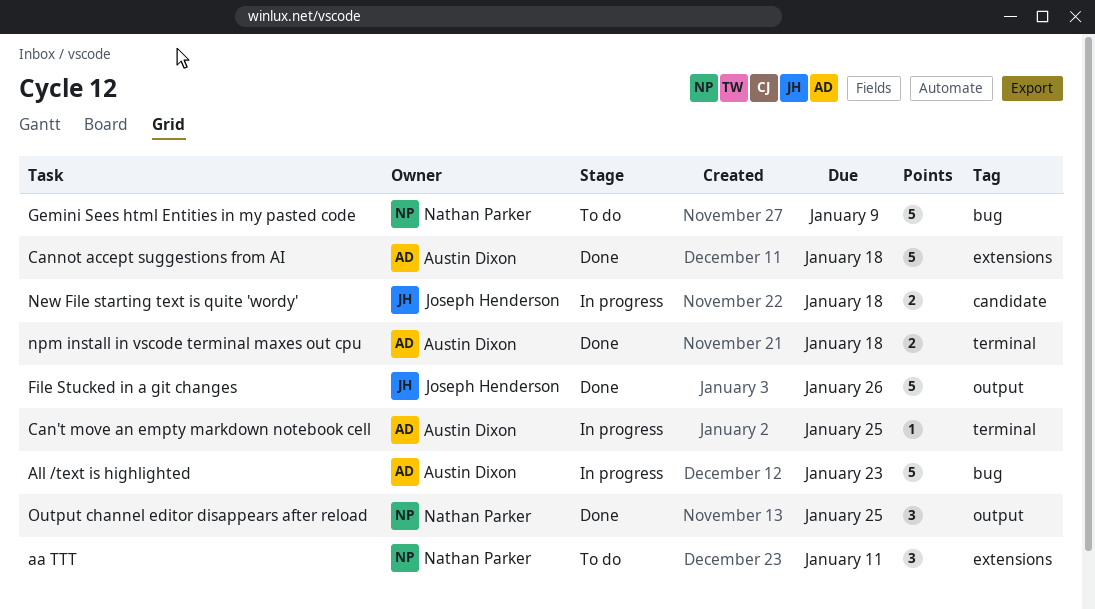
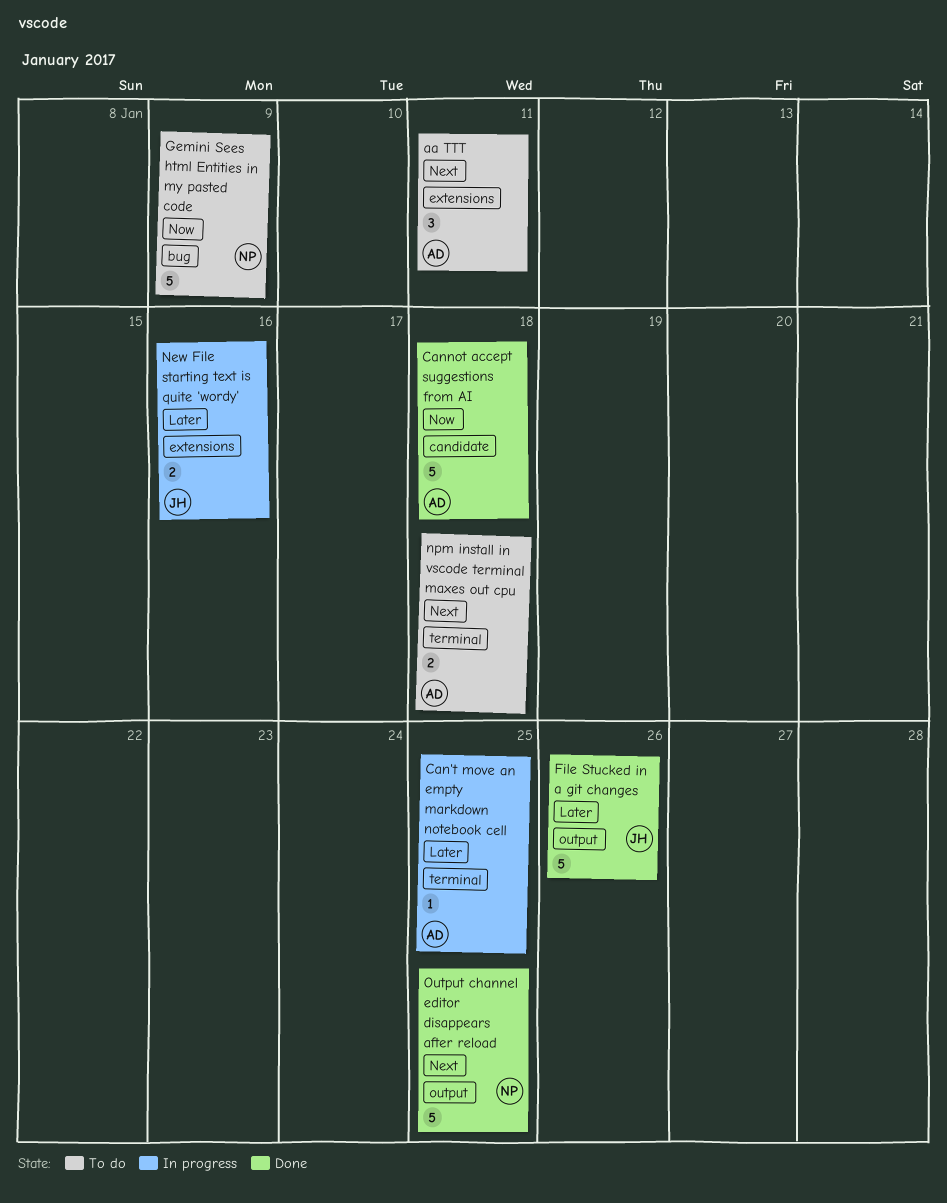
aa TTT, owner: Nathan Parker -> Austin Dixon
All /text is highlighted: present -> none
Cannot accept suggestions from AI, label: extensions -> candidate
New File starting text is quite 'wordy', label: candidate -> extensions
New File starting text is quite 'wordy', due: Jan 18 -> Jan 16
npm install in vscode terminal maxes out cpu, status: Done -> To do
Output channel editor disappears after reload, estimate: 3 -> 5

